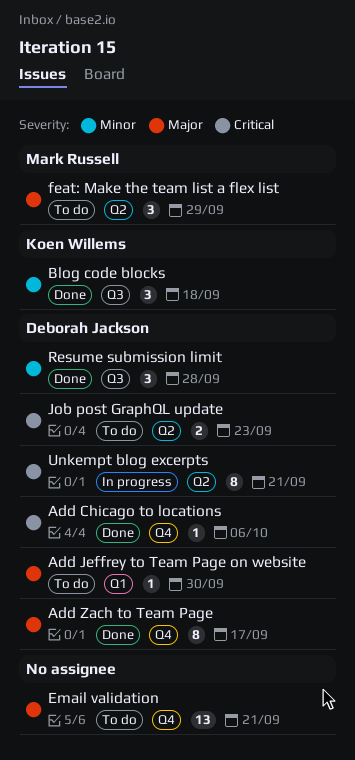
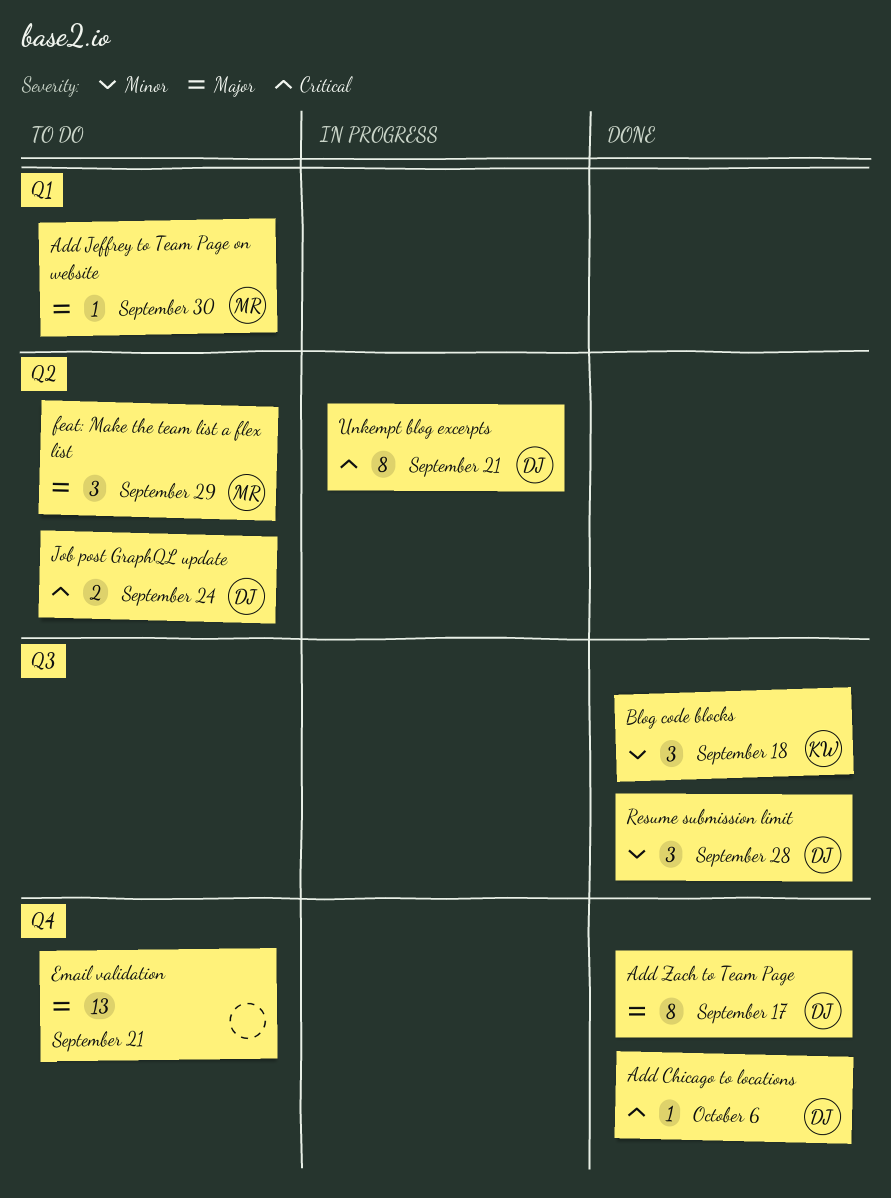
Add Jeffrey to Team Page on website, owner: Deborah Jackson -> Mark Russell
Job post GraphQL update, due: Sep 23 -> Sep 24

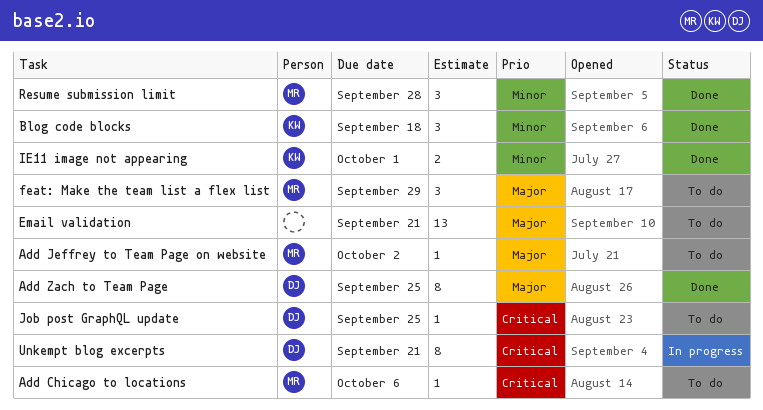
Add Chicago to locations, status: Done -> To do
Add Chicago to locations, owner: DJ -> MR
Add Jeffrey to Team Page on website, due: Sep 30 -> Oct 2
Add Zach to Team Page, due: Sep 17 -> Sep 25
IE11 image not appearing: none -> present
Job post GraphQL update, estimate: 2 -> 1
Job post GraphQL update, due: Sep 24 -> Sep 25
Resume submission limit, owner: DJ -> MR

